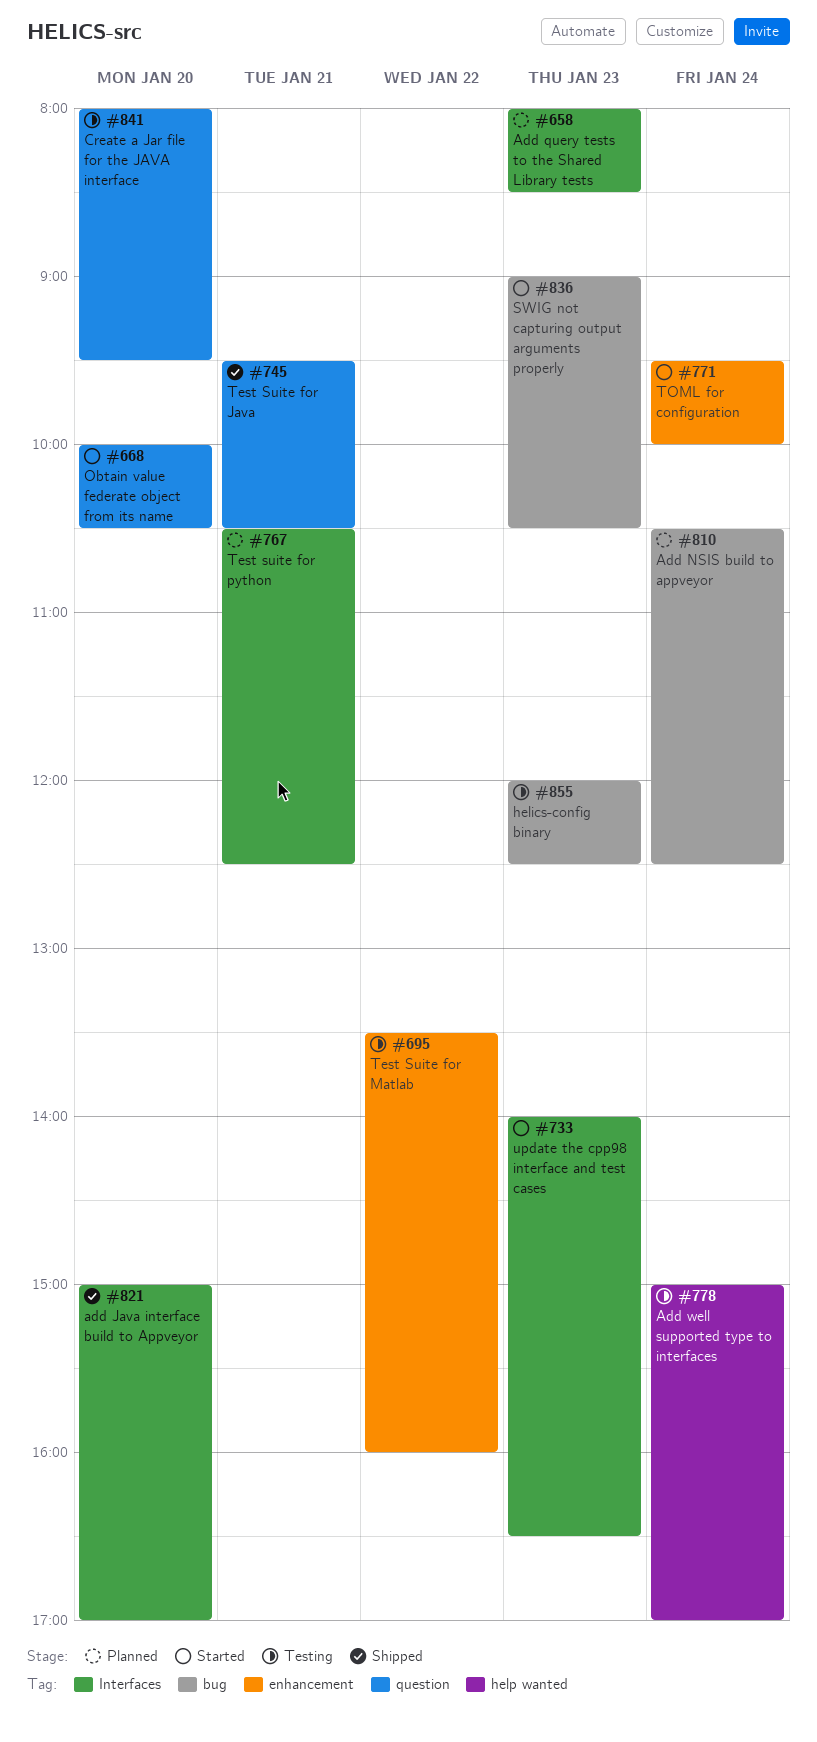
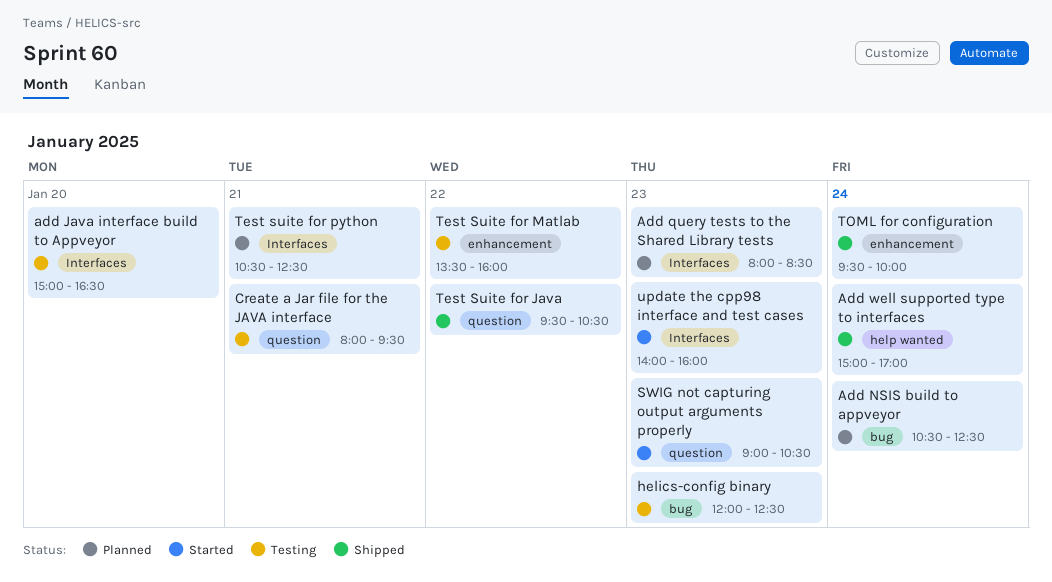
add Java interface build to Appveyor, status: Shipped -> Testing
add Java interface build to Appveyor, ends: 17:00 -> 16:30
Add well supported type to interfaces, status: Testing -> Shipped
Create a Jar file for the JAVA interface, day: Jan 20 -> Jan 21
Obtain value federate object from its name: present -> none
SWIG not capturing output arguments properly, label: bug -> question
Test Suite for Java, day: Jan 21 -> Jan 22
TOML for configuration, status: Started -> Shipped
update the cpp98 interface and test cases, ends: 16:30 -> 16:00

